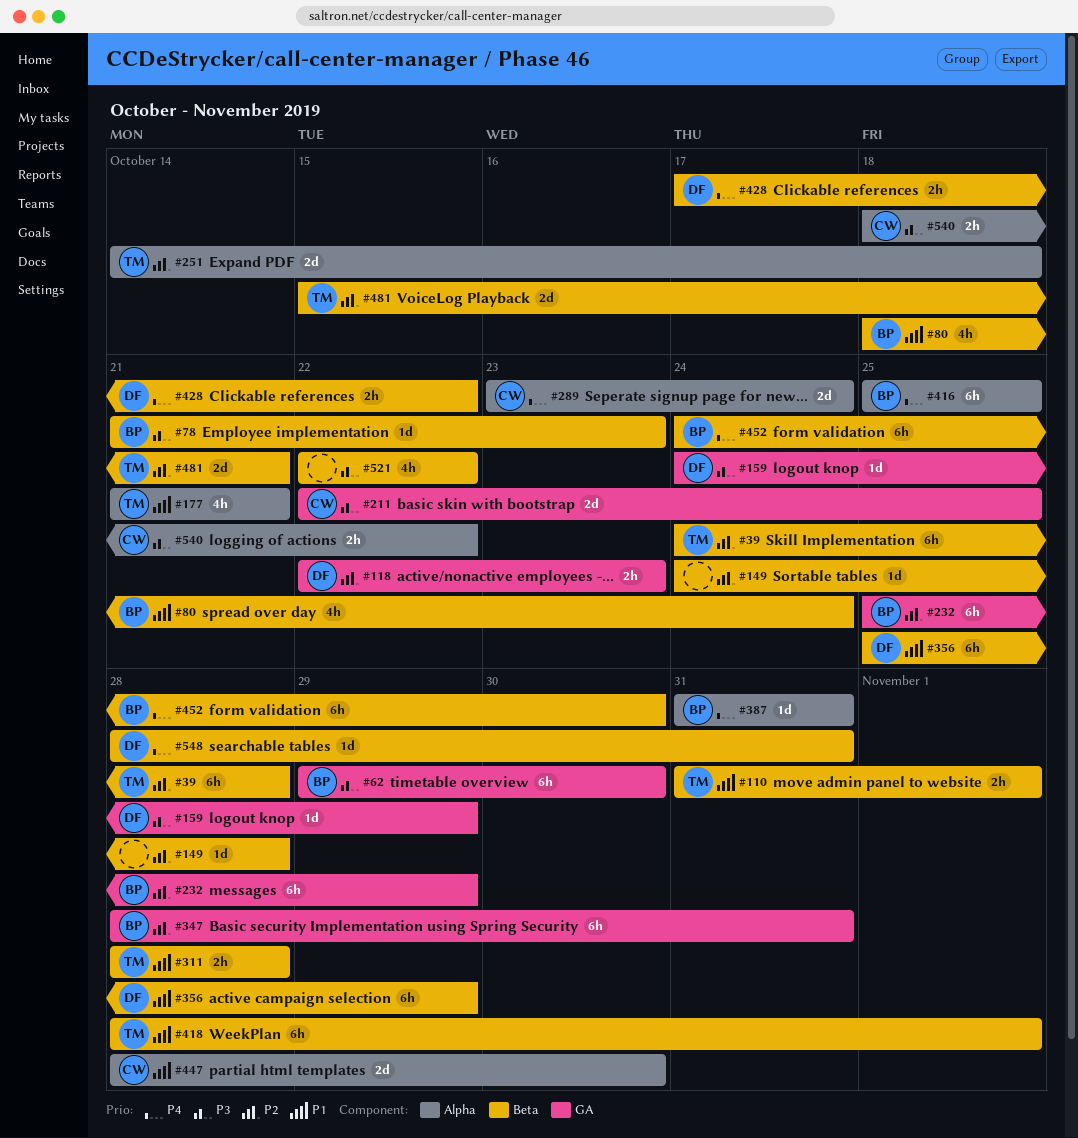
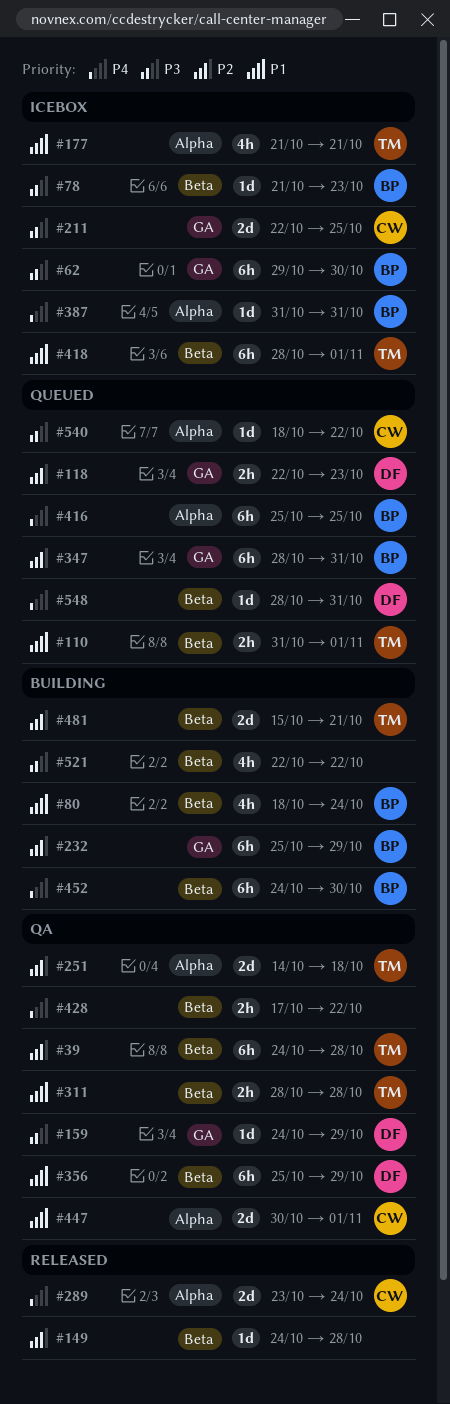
#428, owner: DF -> none
#447, start: Oct 28 -> Oct 30
#447, due: Oct 30 -> Nov 1
#540, estimate: 2h -> 1d

